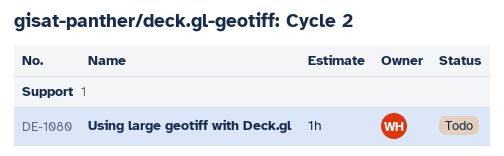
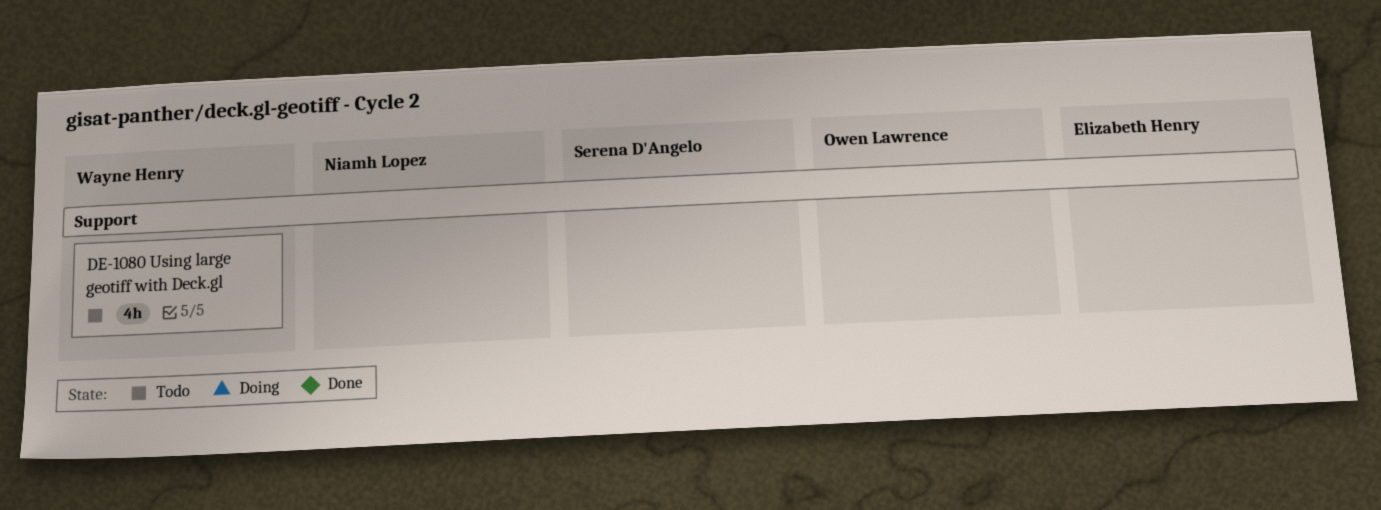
DE-1080, estimate: 1h -> 4h

